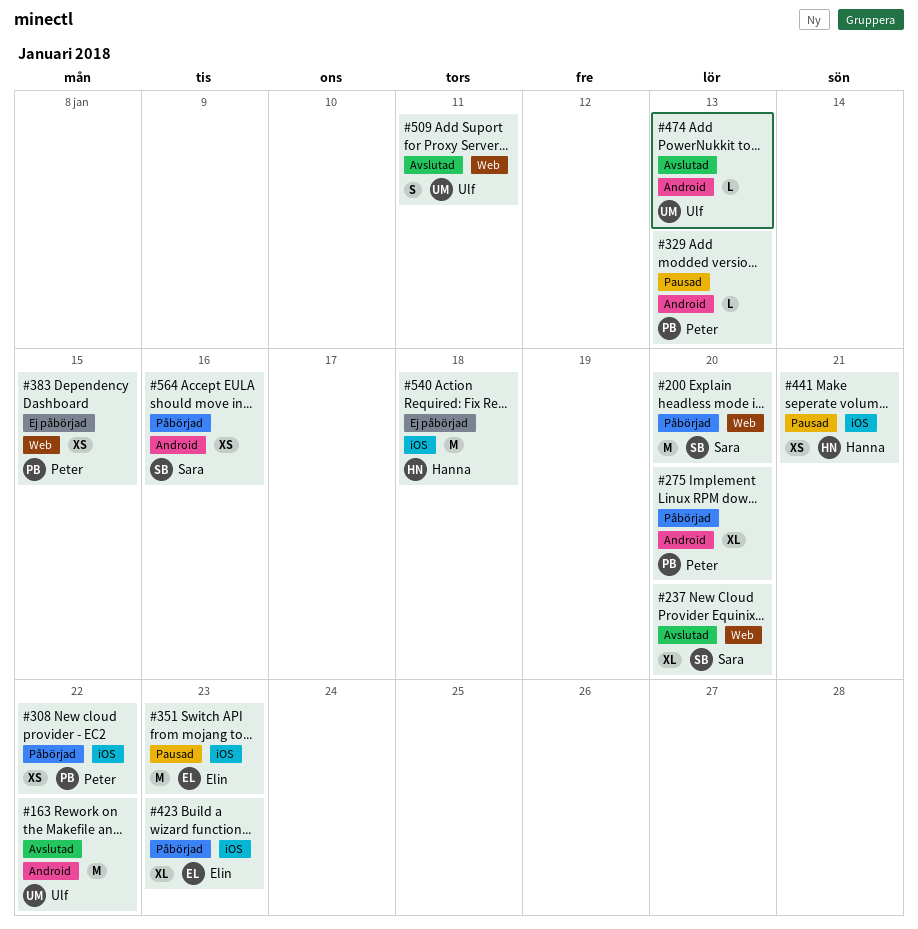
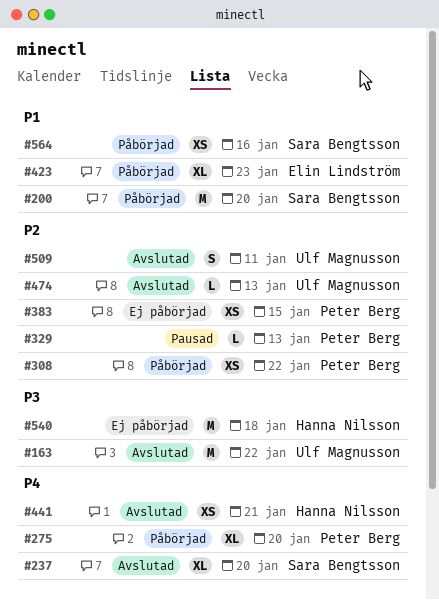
#351: present -> none
#441, status: Pausad -> Avslutad

